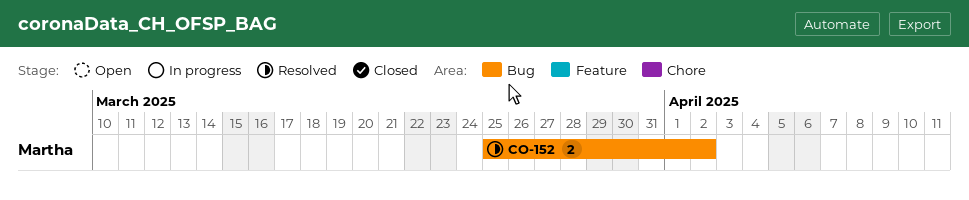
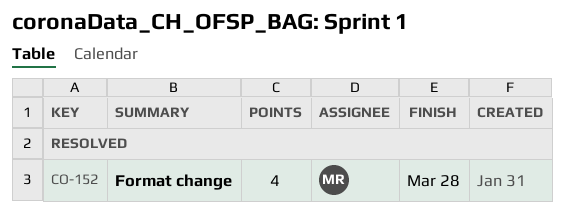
CO-152, estimate: 2 -> 4
CO-152, due: Apr 2 -> Mar 28

